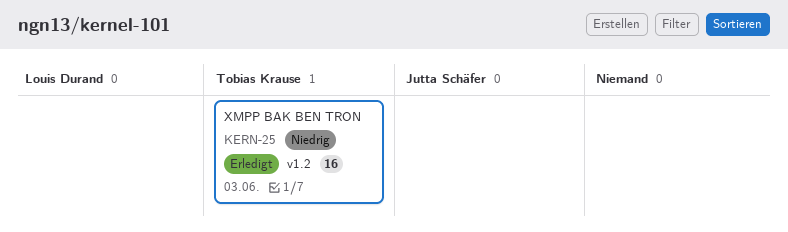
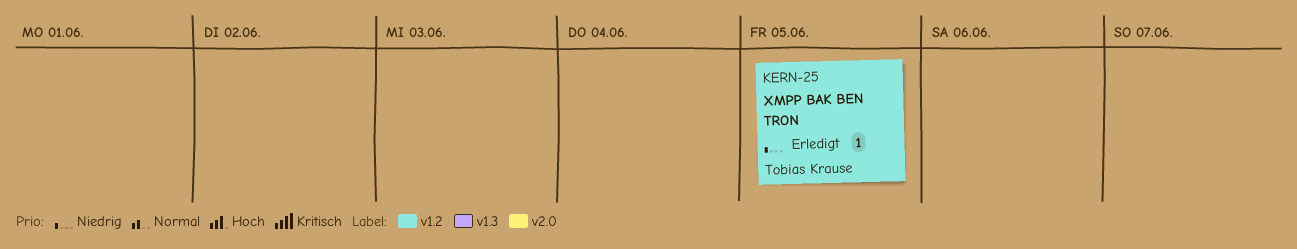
KERN-25, estimate: 16 -> 1
KERN-25, due: Jun 3 -> Jun 5

